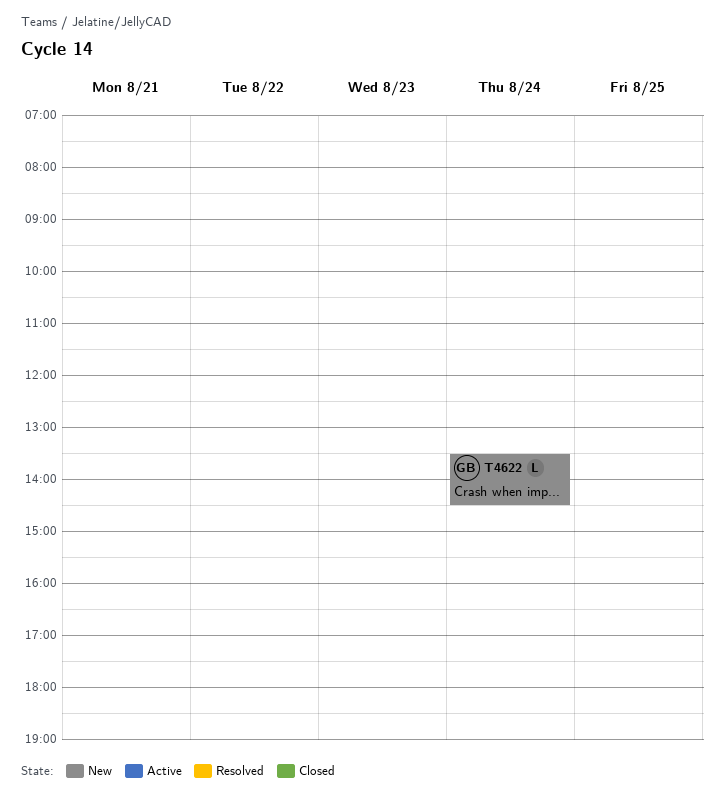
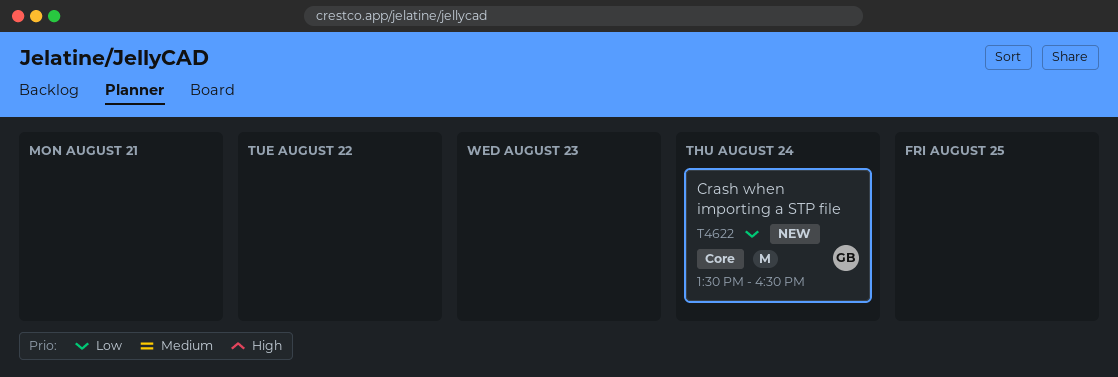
T4622, estimate: L -> M
T4622, ends: 14:30 -> 16:30

